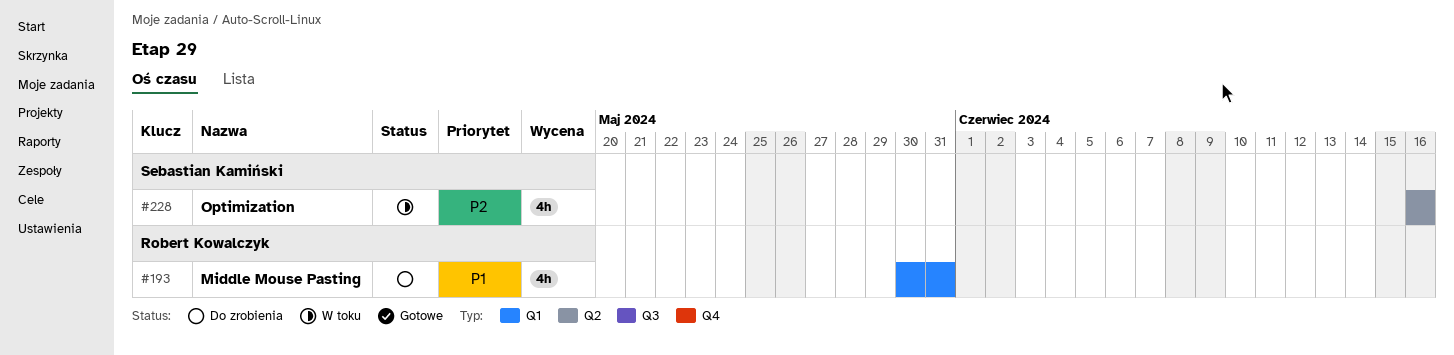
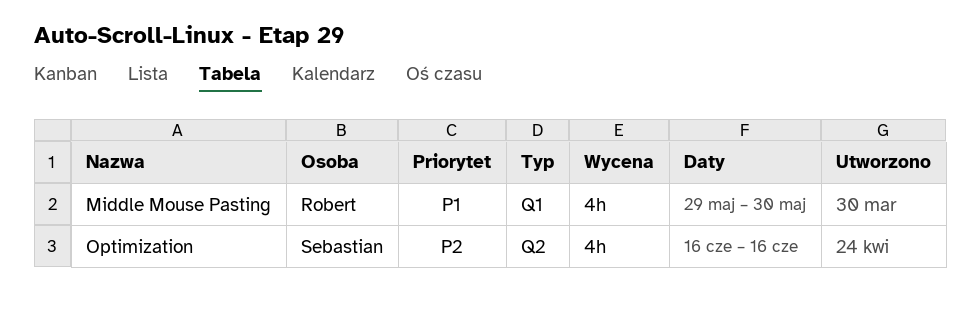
Middle Mouse Pasting, start: May 30 -> May 29
Middle Mouse Pasting, due: May 31 -> May 30

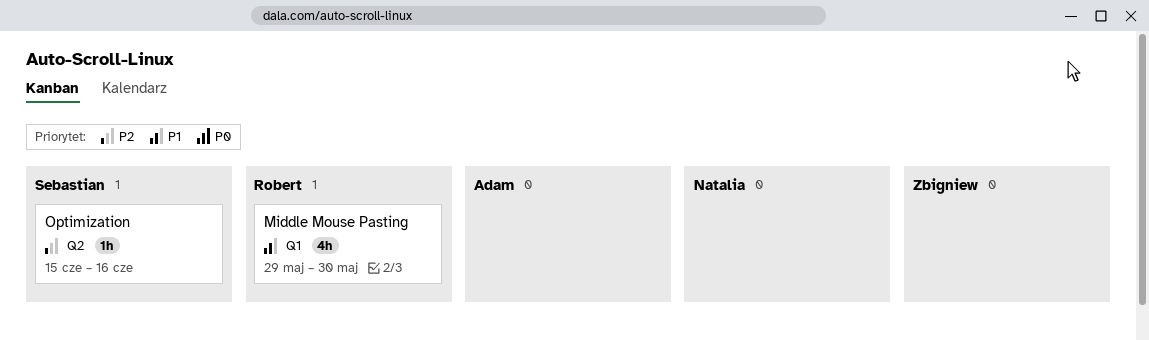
Optimization, estimate: 4h -> 1h
Optimization, start: Jun 16 -> Jun 15

